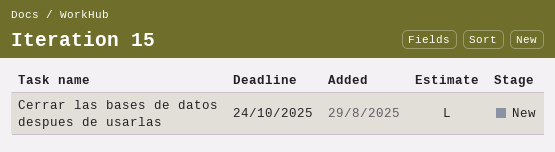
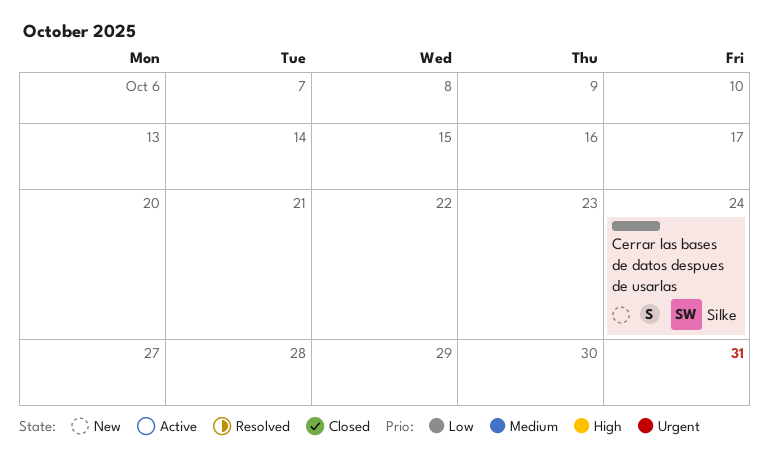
Cerrar las bases de datos despues de usarlas, estimate: L -> S

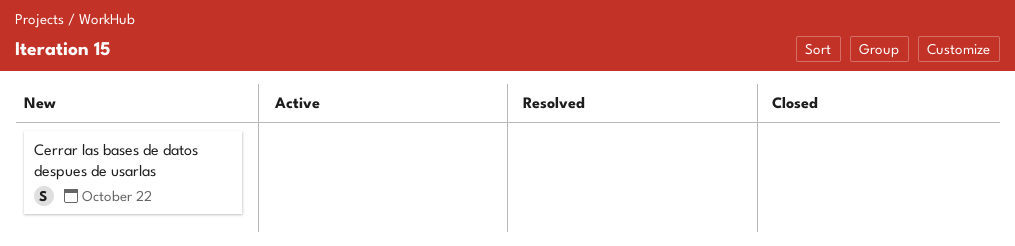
Cerrar las bases de datos despues de usarlas, due: Oct 24 -> Oct 22

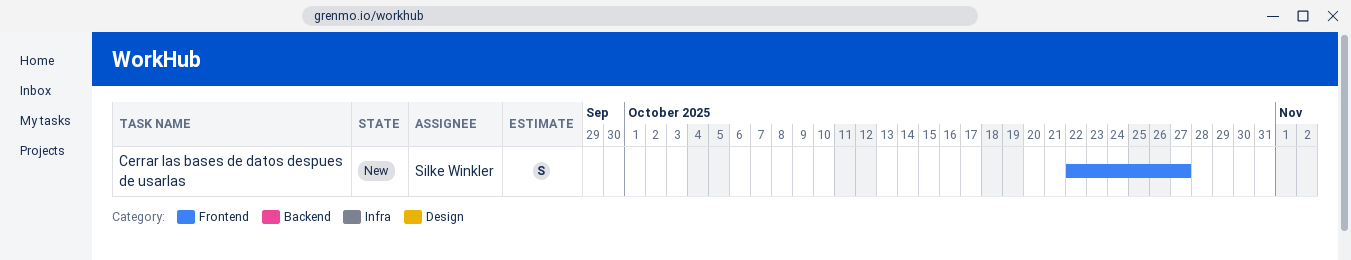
Cerrar las bases de datos despues de usarlas, due: Oct 22 -> Oct 27

